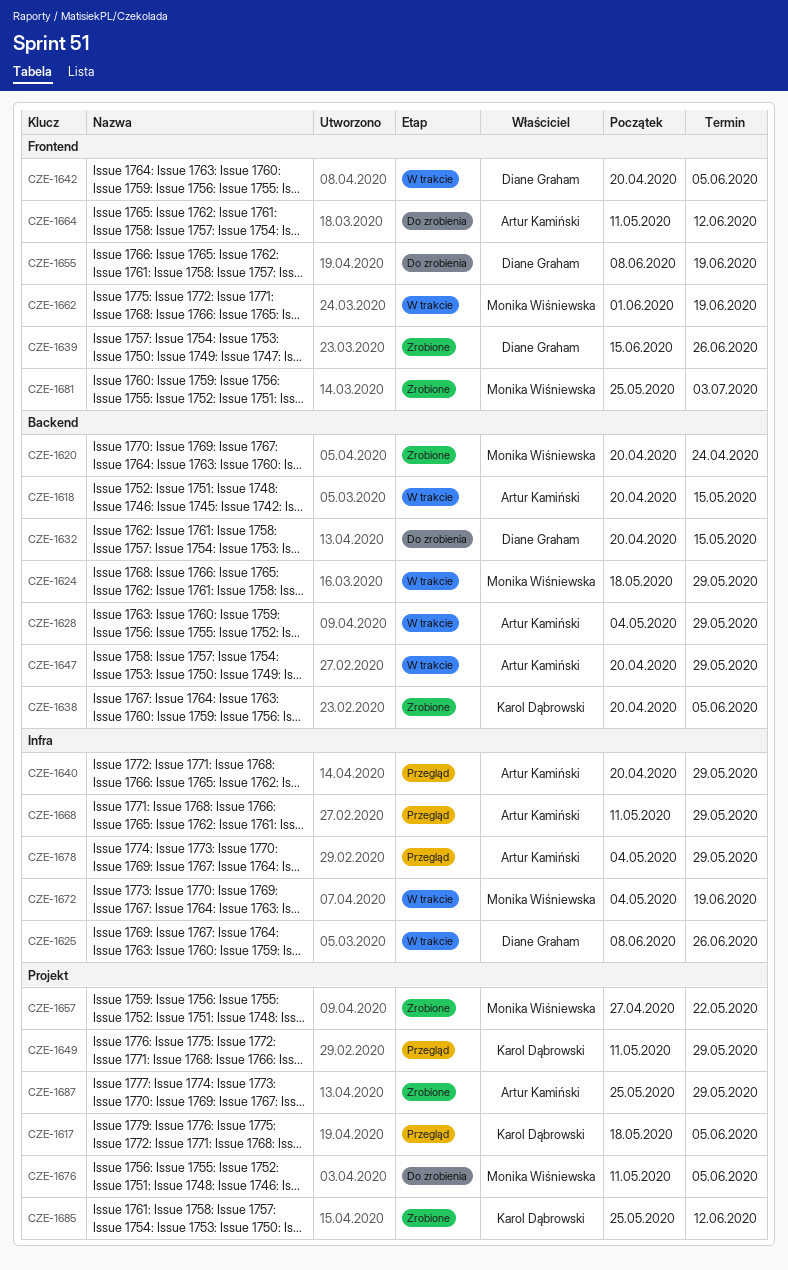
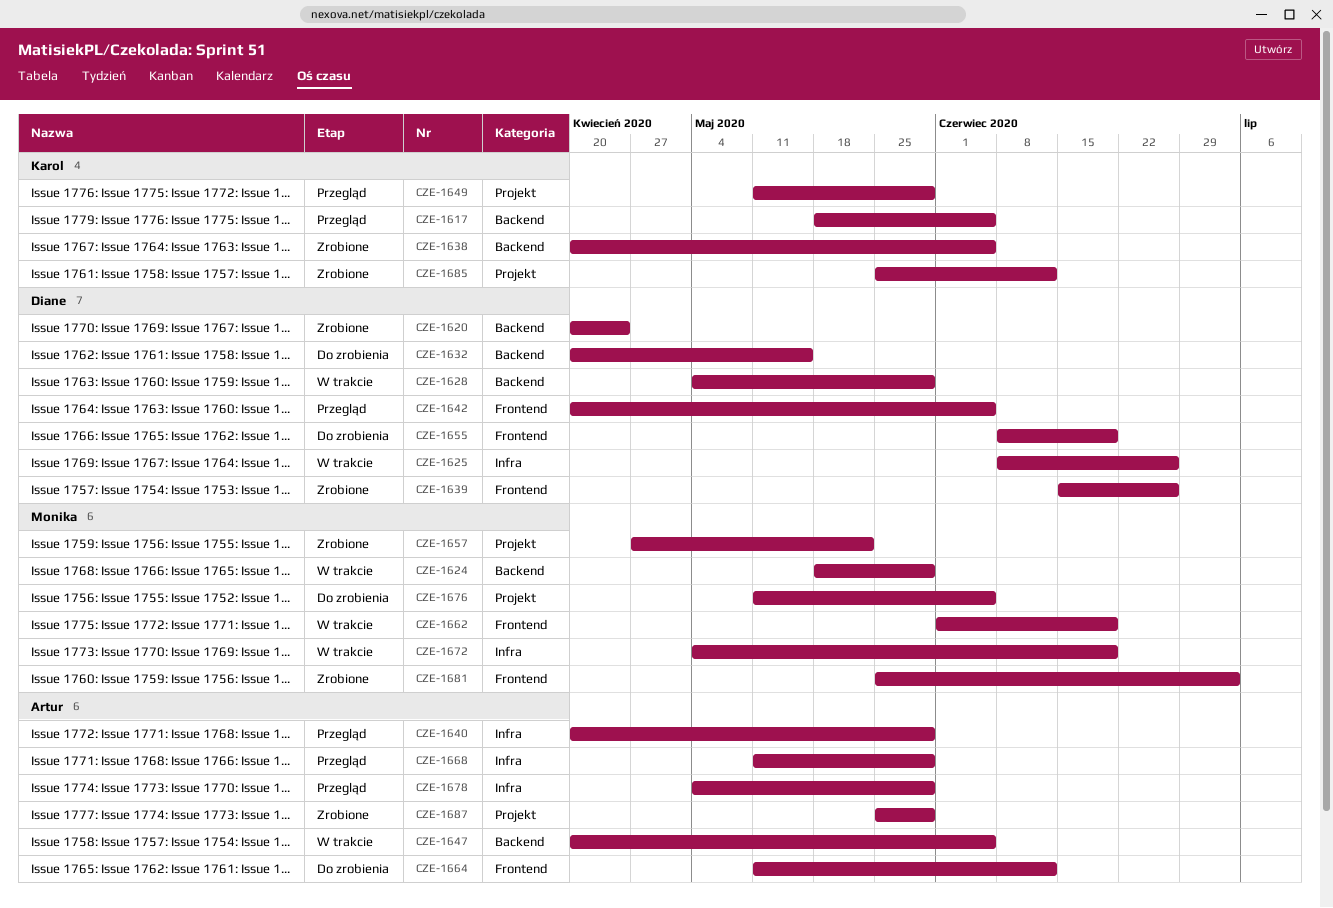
CZE-1617, label: Projekt -> Backend
CZE-1618: present -> none
CZE-1620, owner: Monika Wiśniewska -> Diane Graham
CZE-1628, owner: Artur Kamiński -> Diane Graham
CZE-1642, status: W trakcie -> Przegląd
CZE-1647, due: May 29 -> Jun 5

